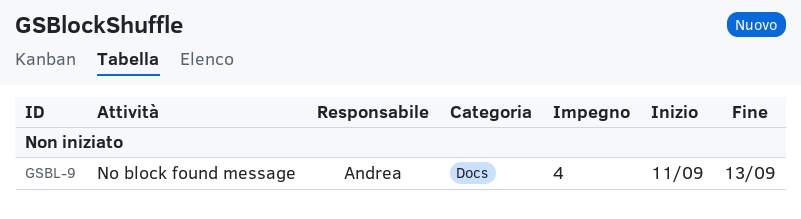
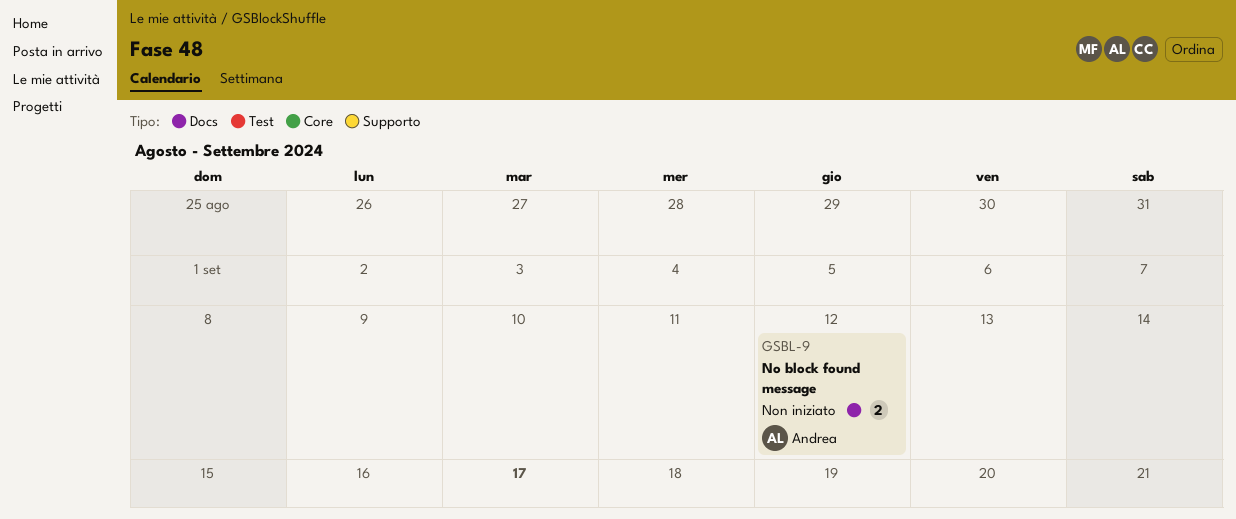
GSBL-9, estimate: 4 -> 2
GSBL-9, due: Sep 13 -> Sep 12

